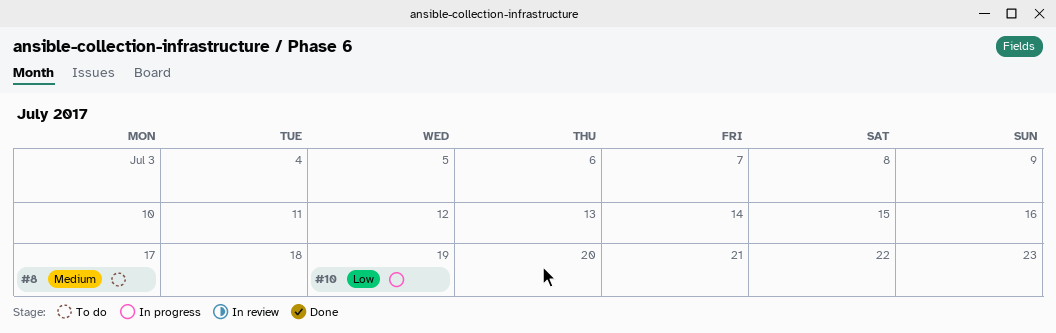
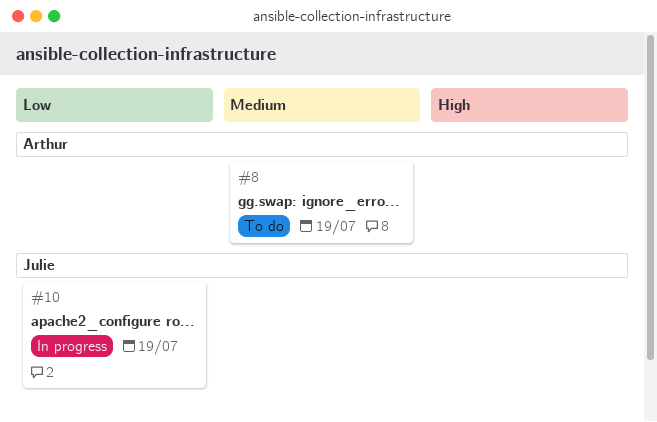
#8, due: Jul 17 -> Jul 19

